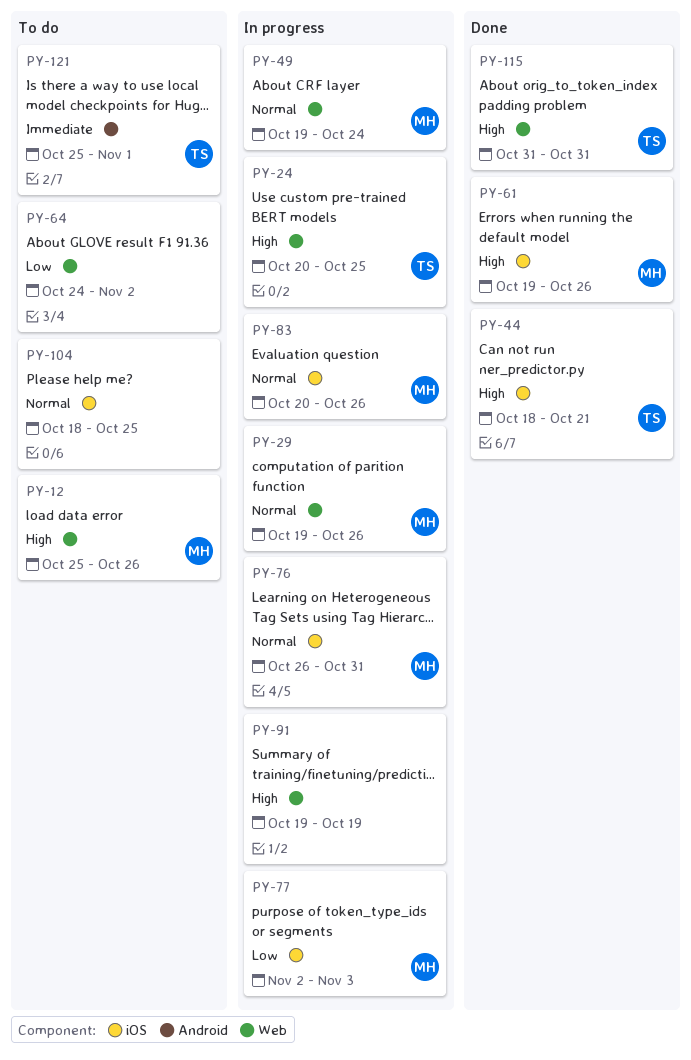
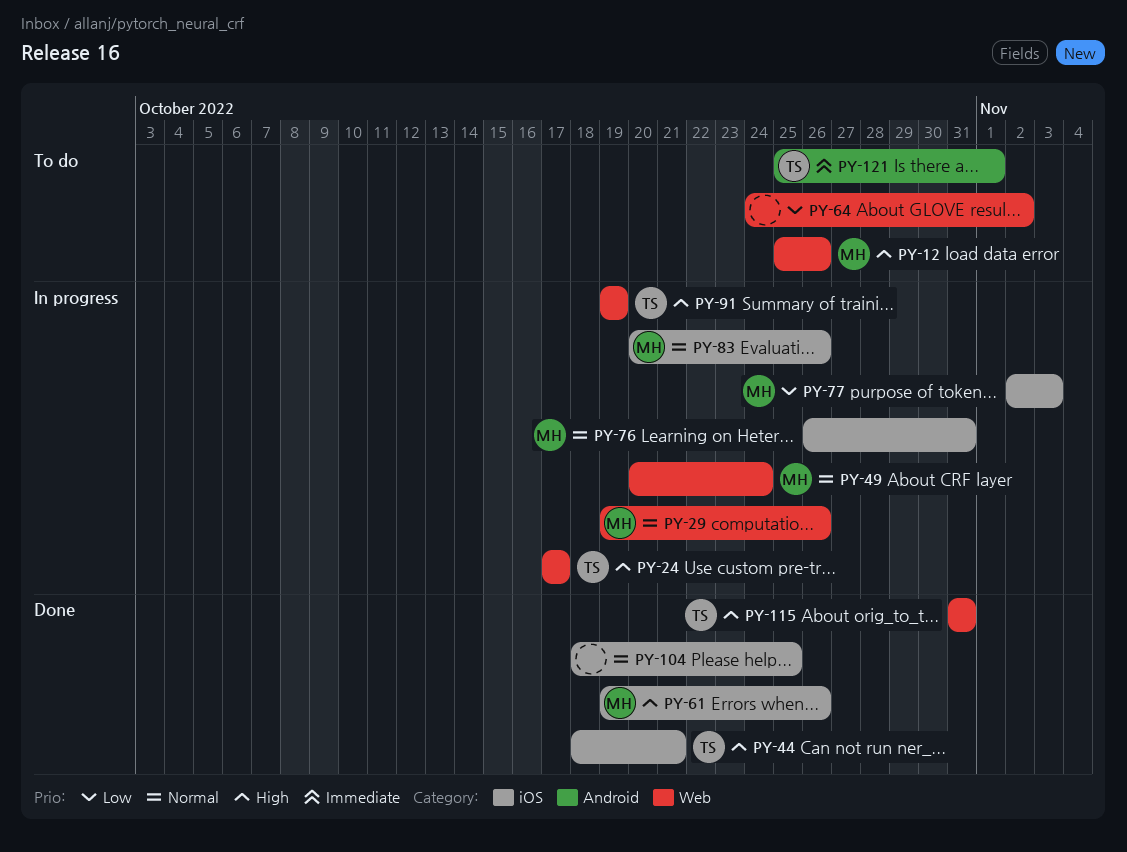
PY-24, start: Oct 20 -> Oct 17
PY-24, due: Oct 25 -> Oct 17
PY-49, start: Oct 19 -> Oct 20
PY-91, owner: none -> TS
PY-104, status: To do -> Done

